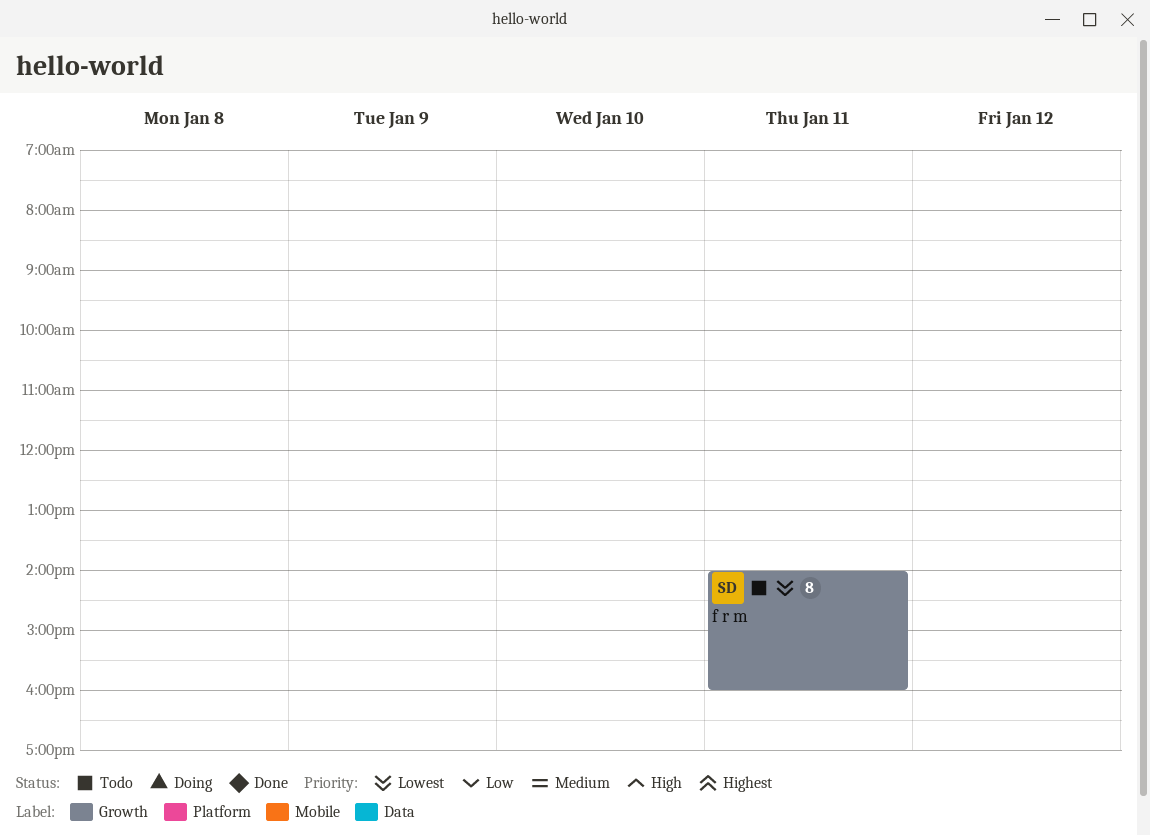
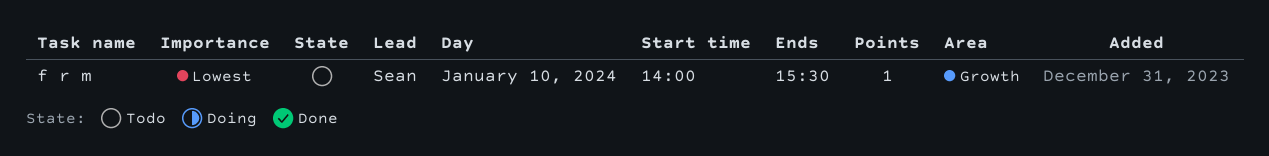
f r m, estimate: 8 -> 1
f r m, day: Jan 11 -> Jan 10
f r m, ends: 16:00 -> 15:30

